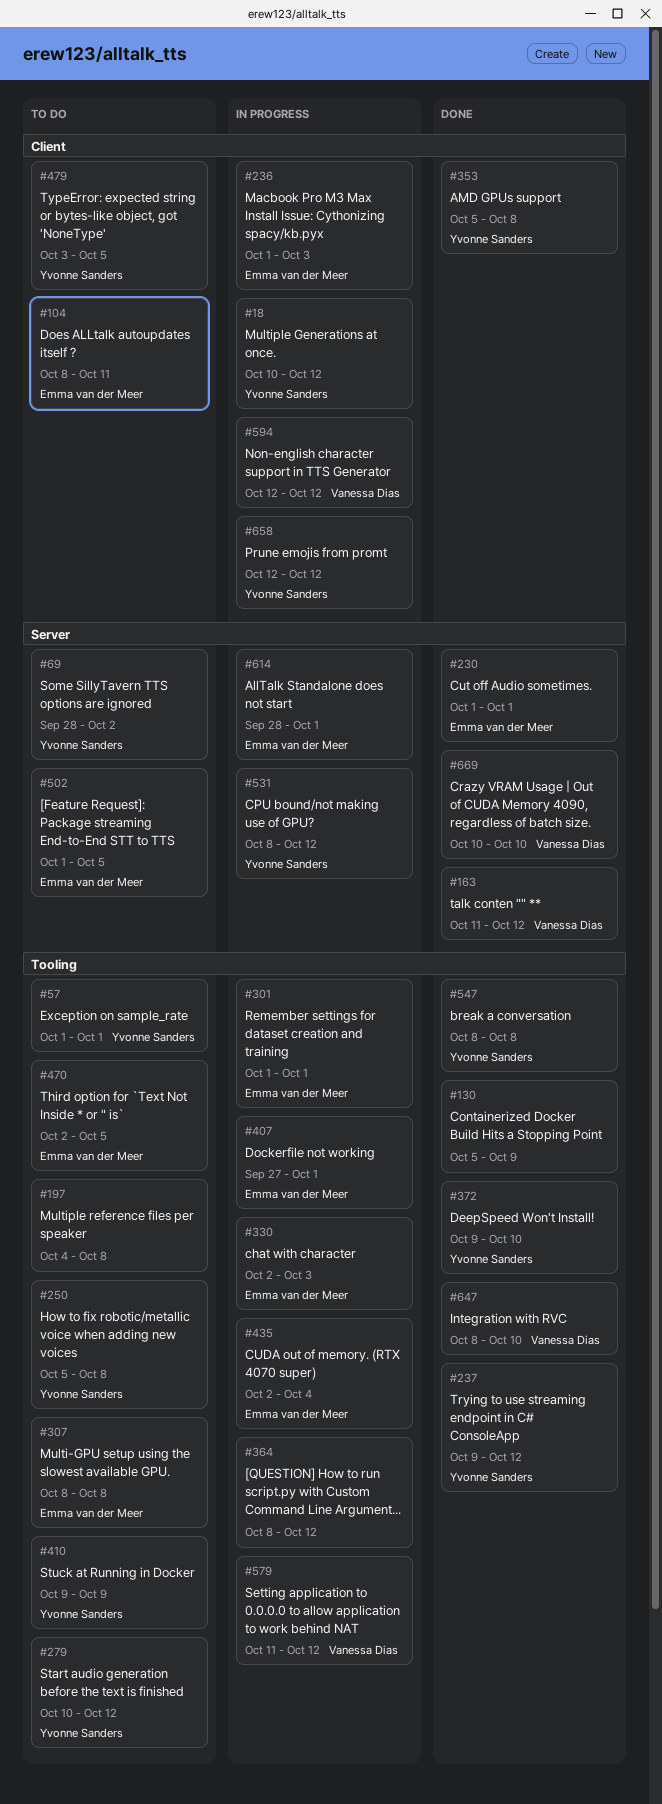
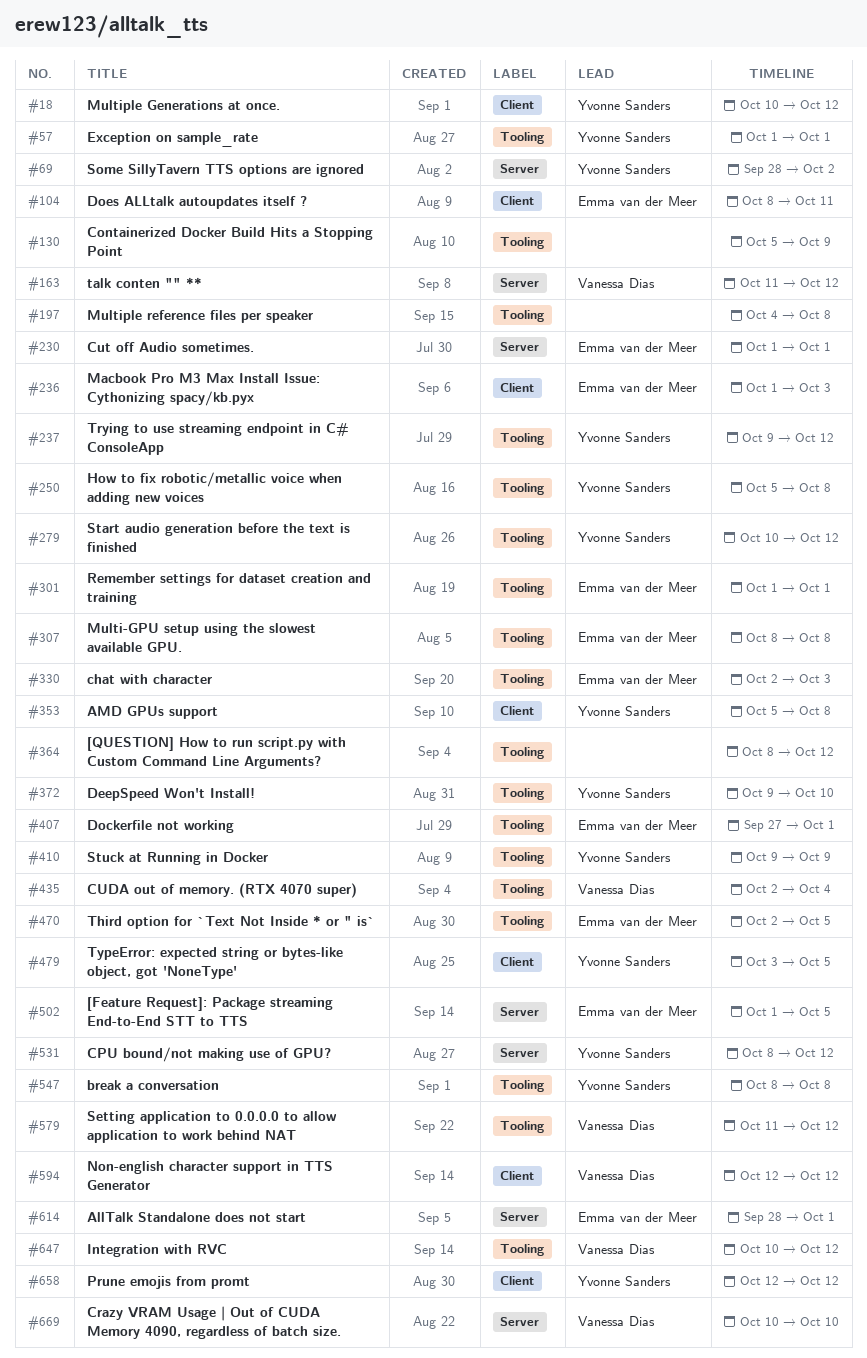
#435, owner: Emma van der Meer -> Vanessa Dias
#647, start: Oct 8 -> Oct 10
#647, due: Oct 10 -> Oct 12

